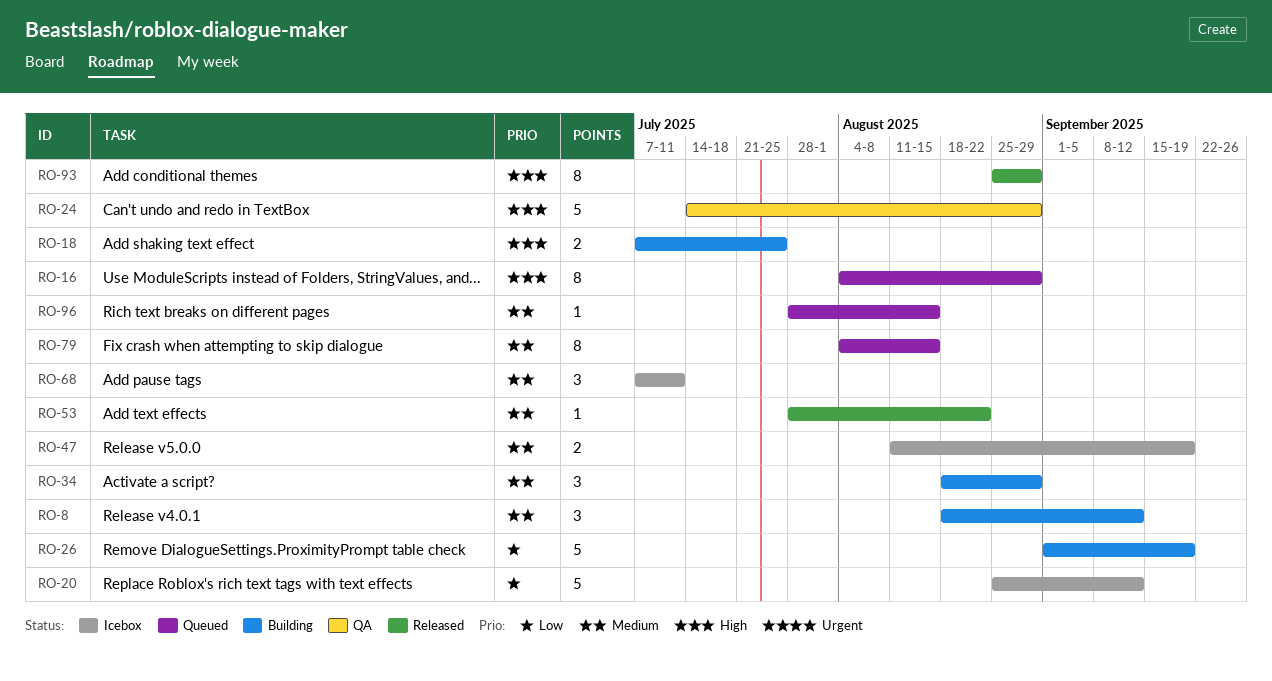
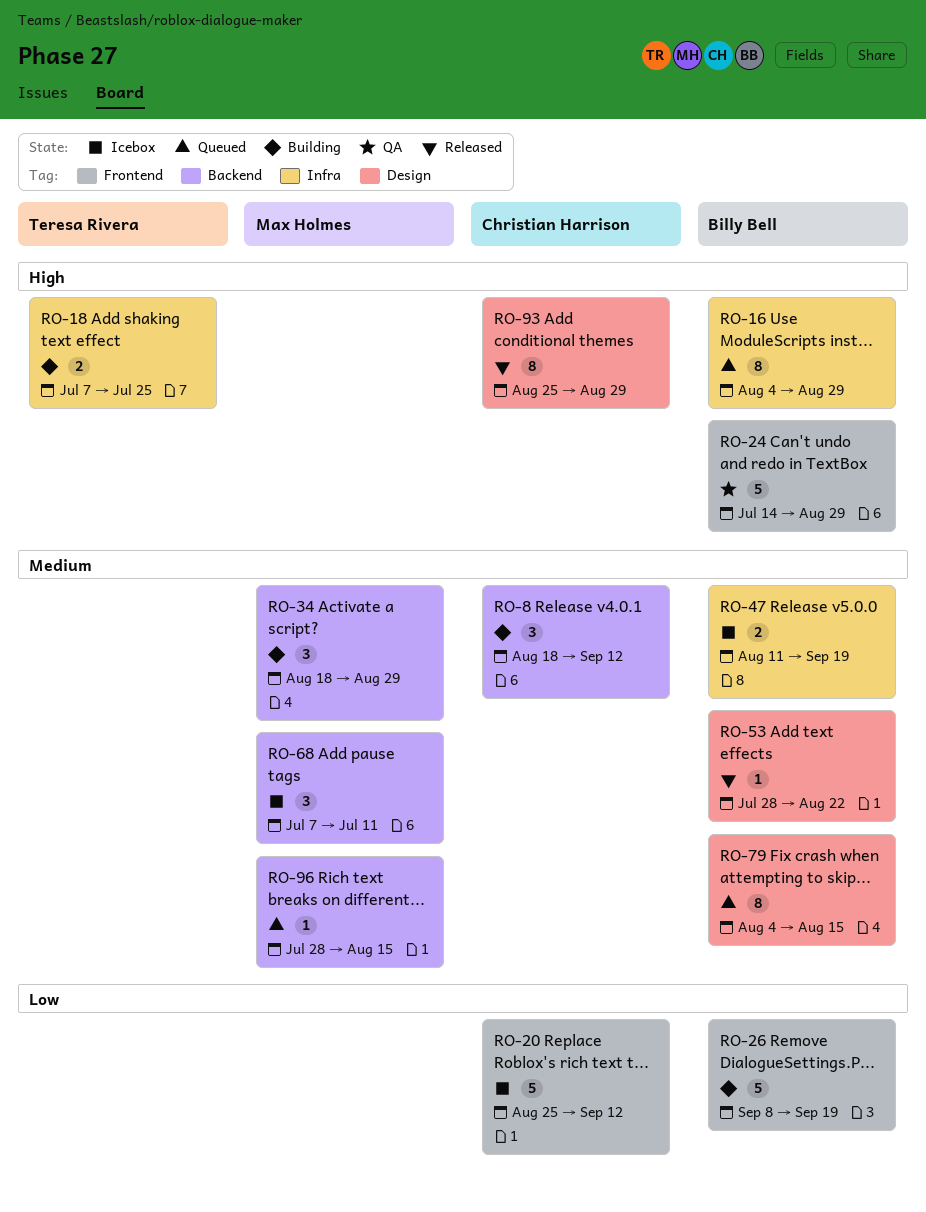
RO-26, start: Sep 1 -> Sep 8

